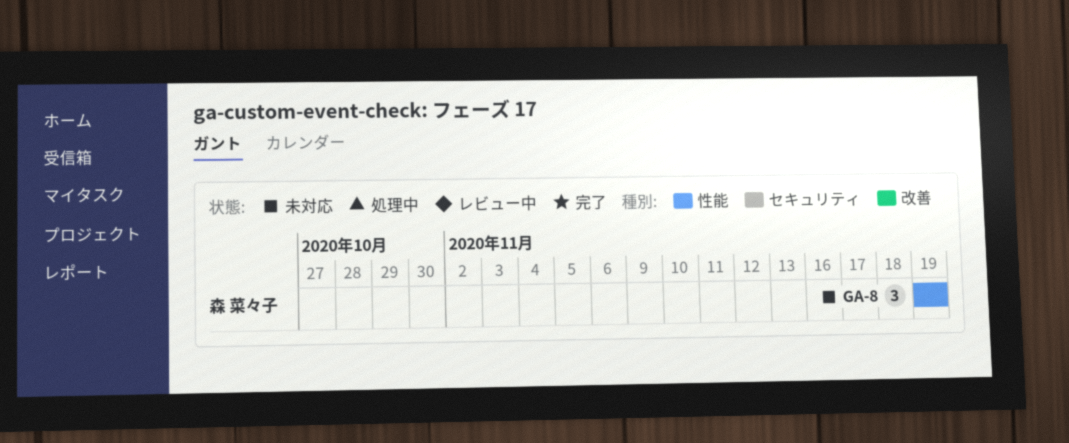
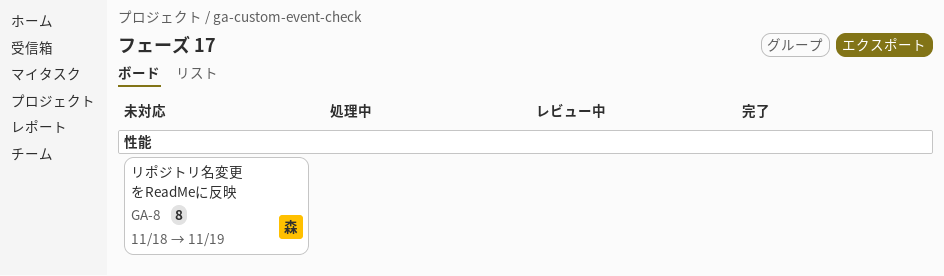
GA-8, estimate: 3 -> 8
GA-8, start: Nov 19 -> Nov 18

